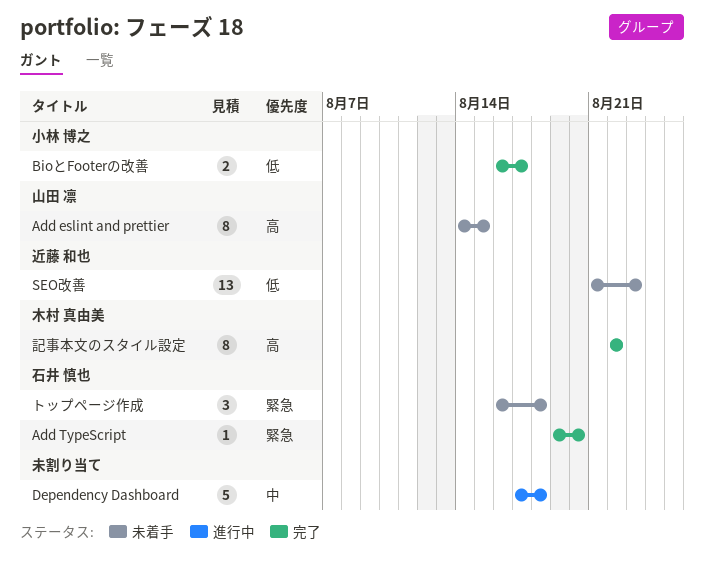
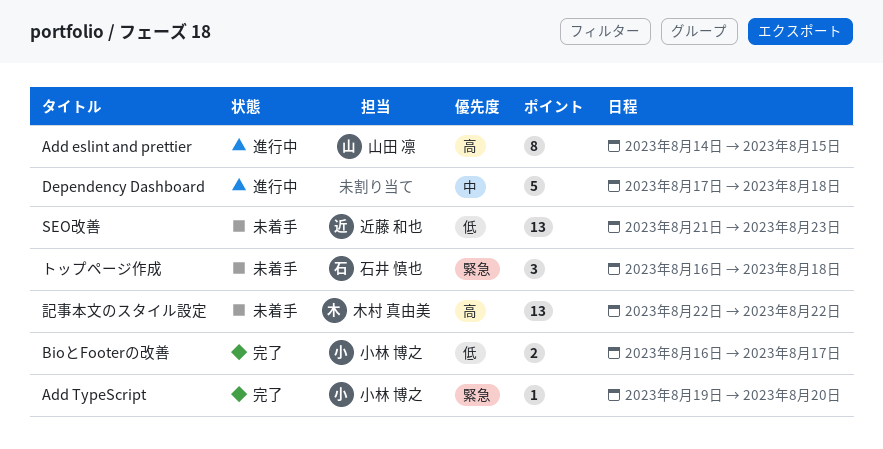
Add eslint and prettier, status: 未着手 -> 進行中
Add TypeScript, owner: 石井 慎也 -> 小林 博之
記事本文のスタイル設定, status: 完了 -> 未着手
記事本文のスタイル設定, estimate: 8 -> 13

